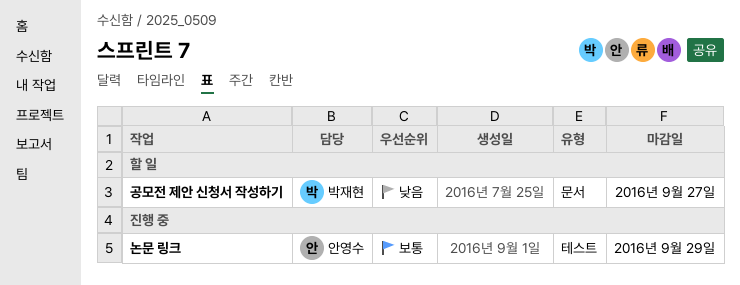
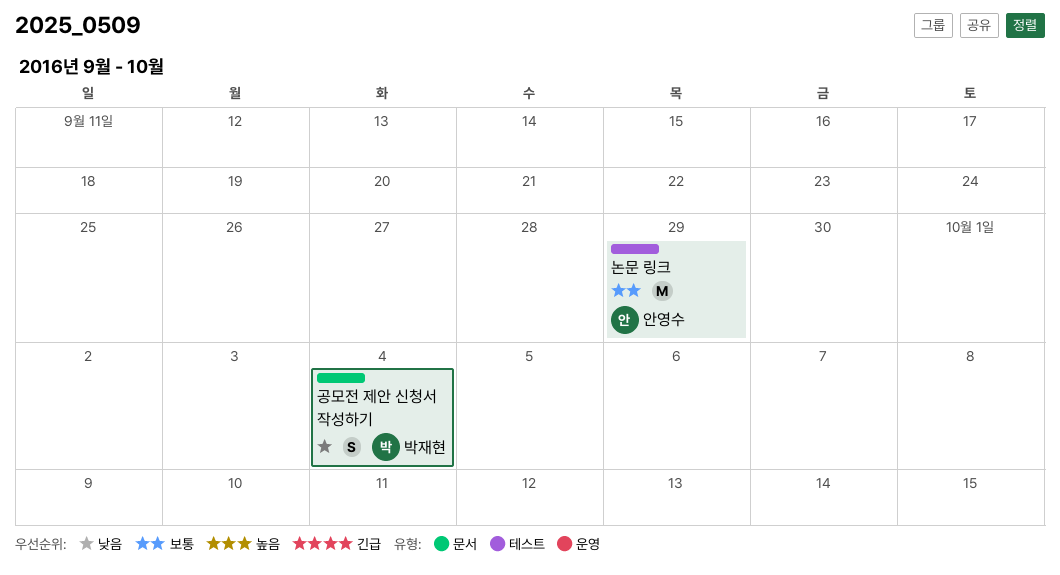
공모전 제안 신청서 작성하기, due: Sep 27 -> Oct 4

